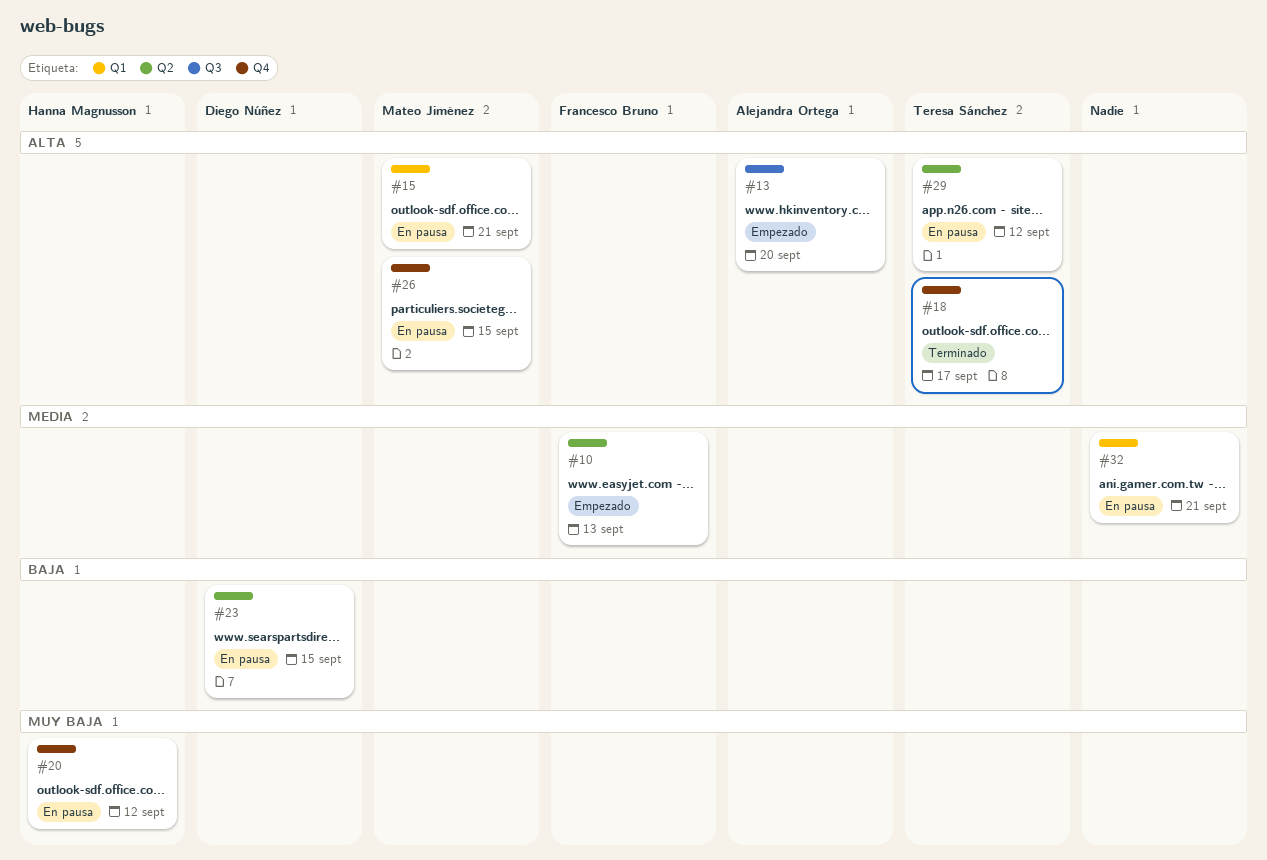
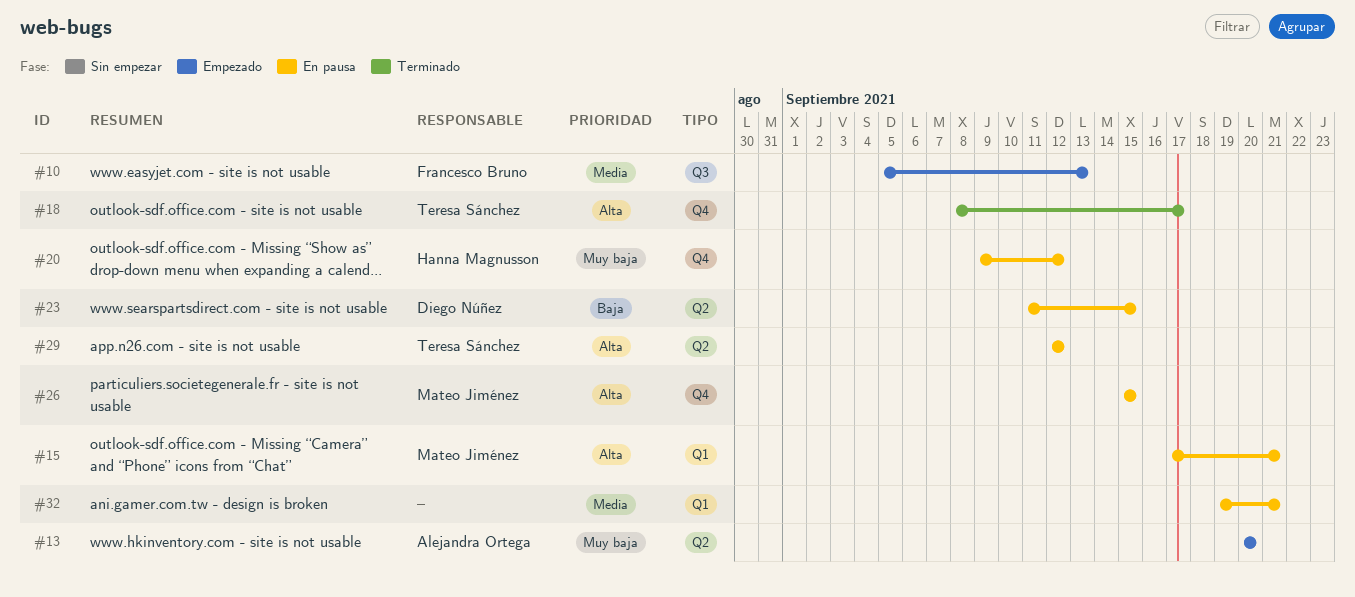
#10, label: Q2 -> Q3
#13, priority: Alta -> Muy baja
#13, label: Q3 -> Q2

